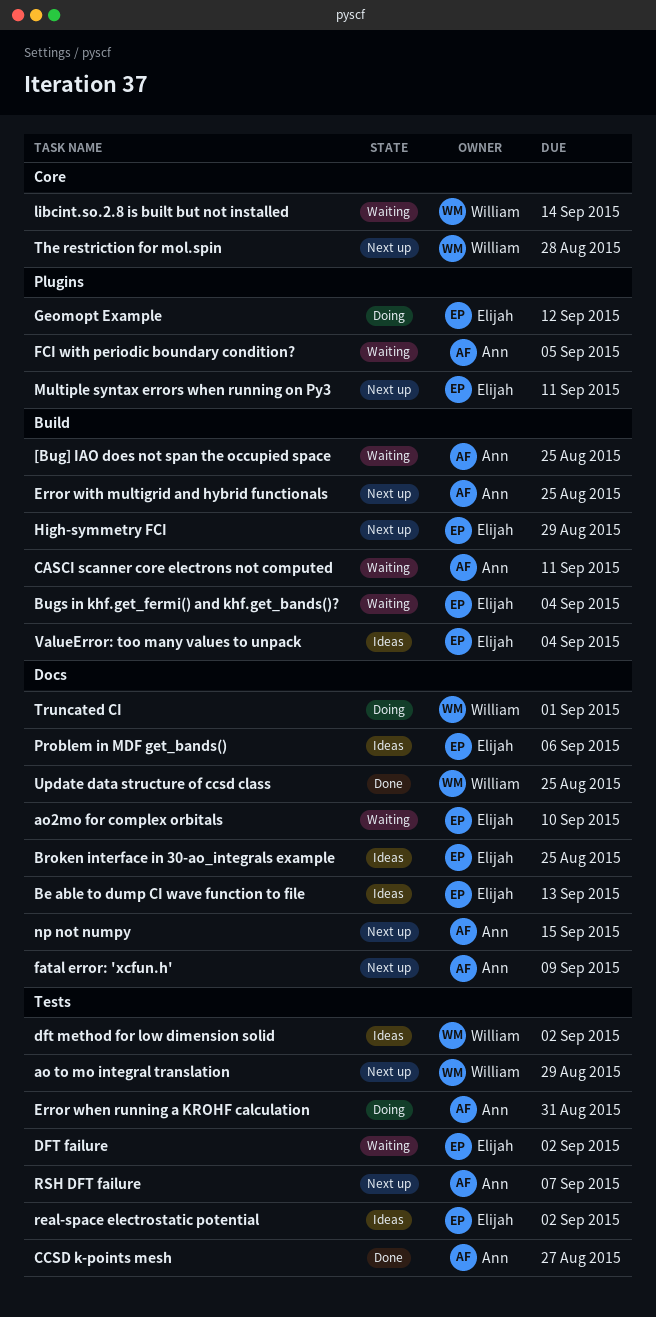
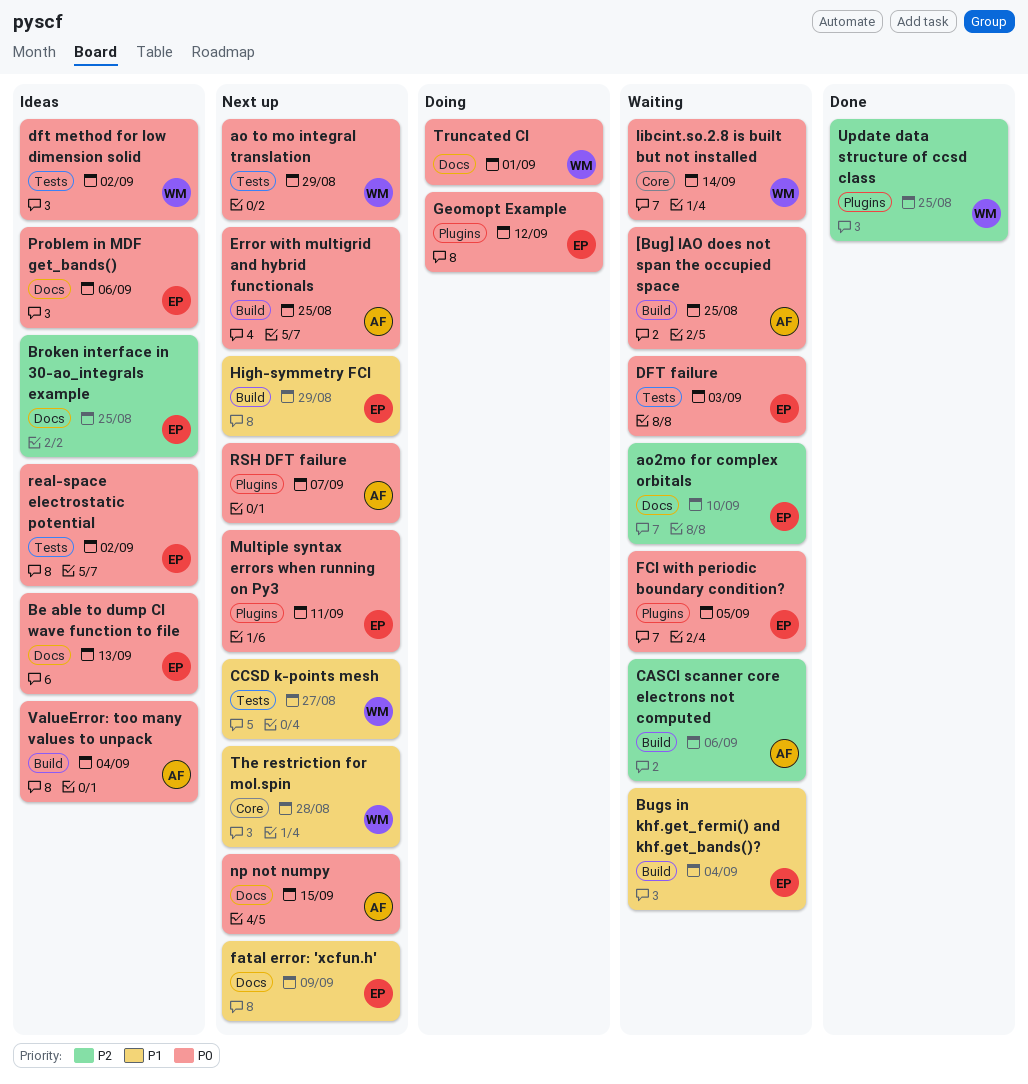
CASCI scanner core electrons not computed, due: Sep 11 -> Sep 6
CCSD k-points mesh, status: Done -> Next up
CCSD k-points mesh, owner: Ann -> William
DFT failure, due: Sep 2 -> Sep 3
Error when running a KROHF calculation: present -> none
fatal error: 'xcfun.h', owner: Ann -> Elijah
FCI with periodic boundary condition?, owner: Ann -> Elijah
RSH DFT failure, label: Tests -> Plugins
Update data structure of ccsd class, label: Docs -> Plugins
ValueError: too many values to unpack, owner: Elijah -> Ann

